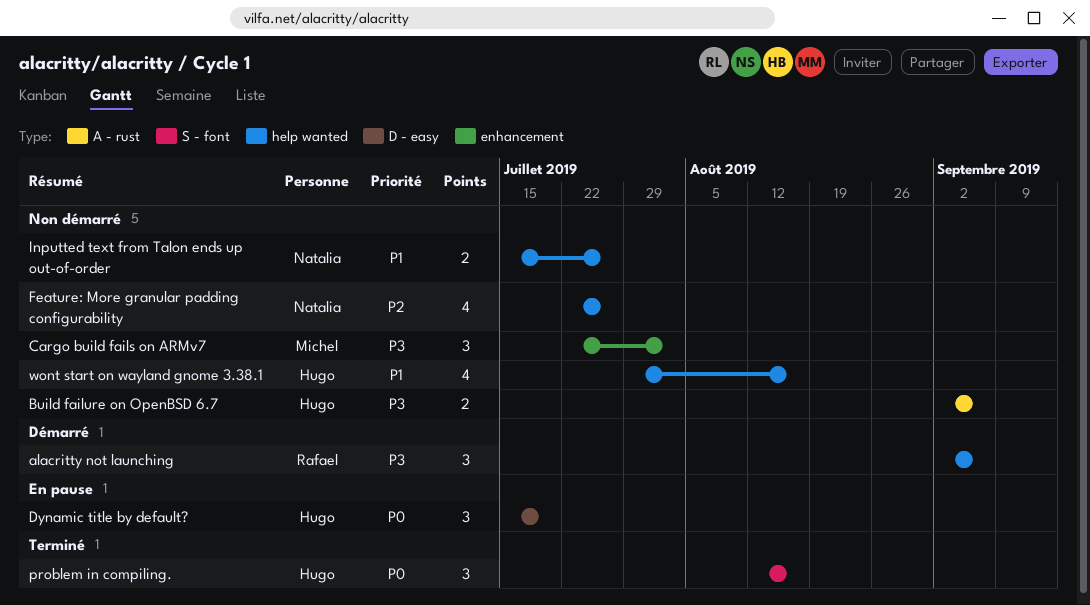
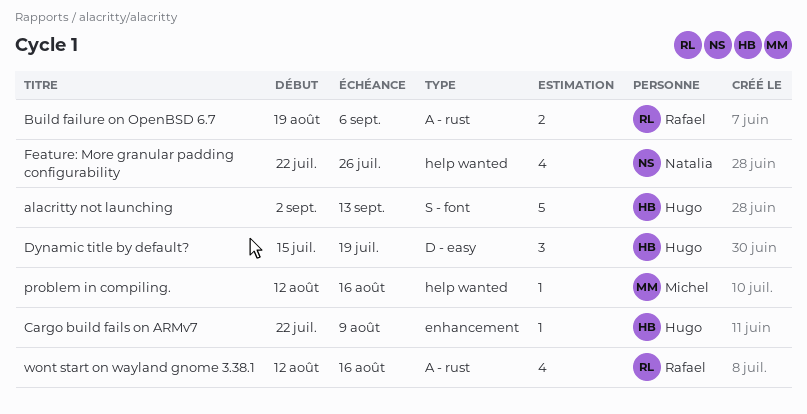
alacritty not launching, owner: Rafael -> Hugo
alacritty not launching, label: help wanted -> S - font
alacritty not launching, estimate: 3 -> 5
alacritty not launching, due: Sep 6 -> Sep 13
Build failure on OpenBSD 6.7, owner: Hugo -> Rafael
Build failure on OpenBSD 6.7, start: Sep 2 -> Aug 19
Cargo build fails on ARMv7, owner: Michel -> Hugo
Cargo build fails on ARMv7, estimate: 3 -> 1
Cargo build fails on ARMv7, due: Aug 2 -> Aug 9
Inputted text from Talon ends up out-of-order: present -> none
problem in compiling., owner: Hugo -> Michel
problem in compiling., label: S - font -> help wanted
problem in compiling., estimate: 3 -> 1
wont start on wayland gnome 3.38.1, owner: Hugo -> Rafael
wont start on wayland gnome 3.38.1, label: help wanted -> A - rust
wont start on wayland gnome 3.38.1, start: Jul 29 -> Aug 12

